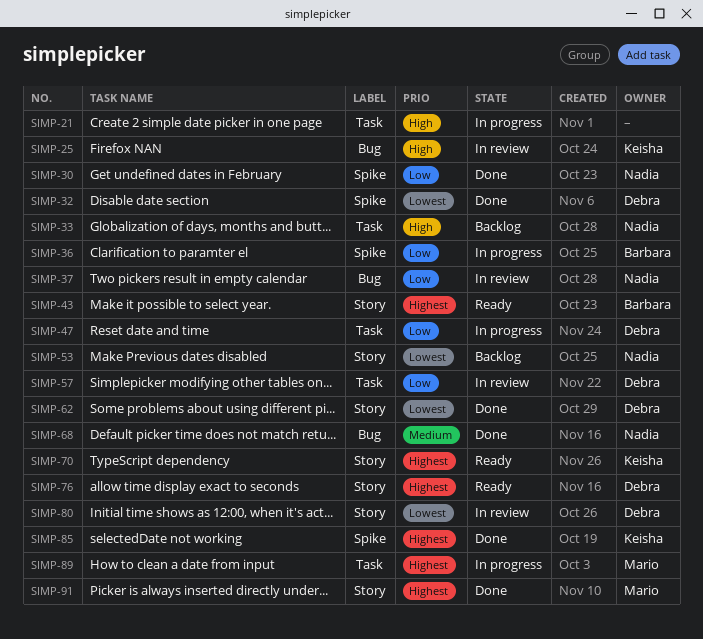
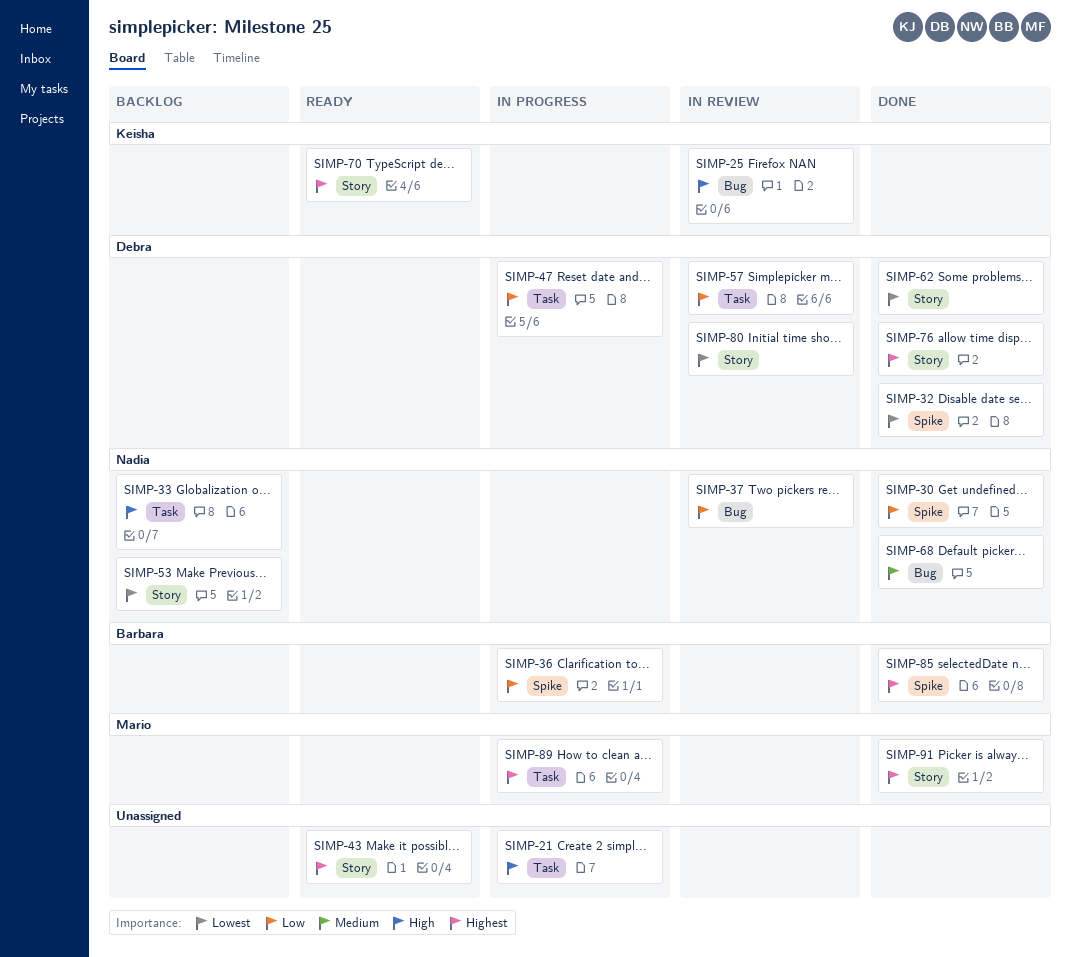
SIMP-43, owner: Barbara -> none
SIMP-76, status: Ready -> Done
SIMP-85, owner: Keisha -> Barbara

